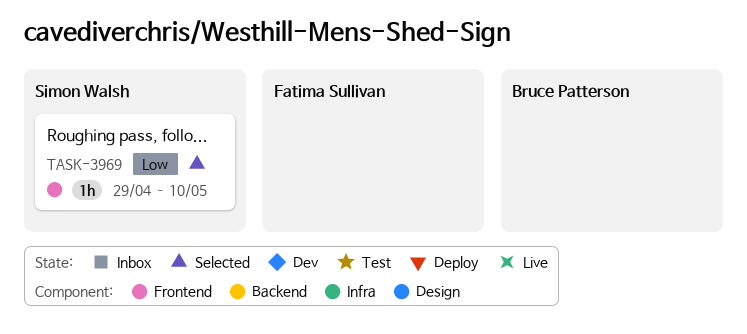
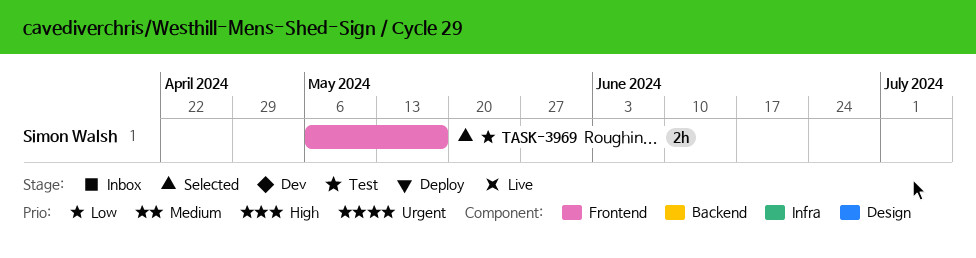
TASK-3969, estimate: 1h -> 2h
TASK-3969, start: Apr 29 -> May 6
TASK-3969, due: May 10 -> May 17

